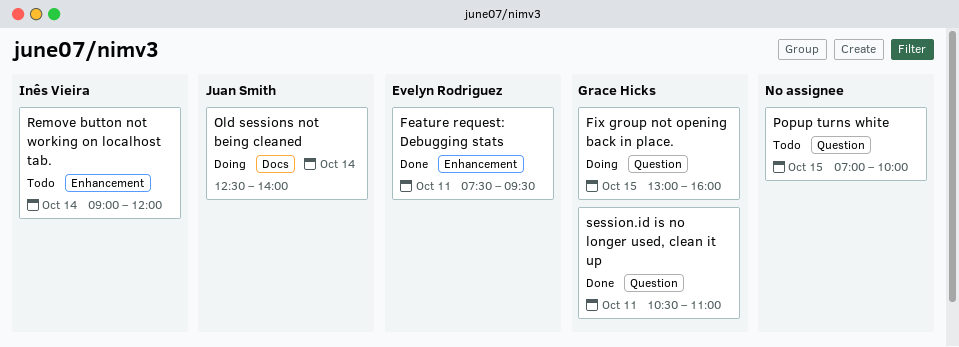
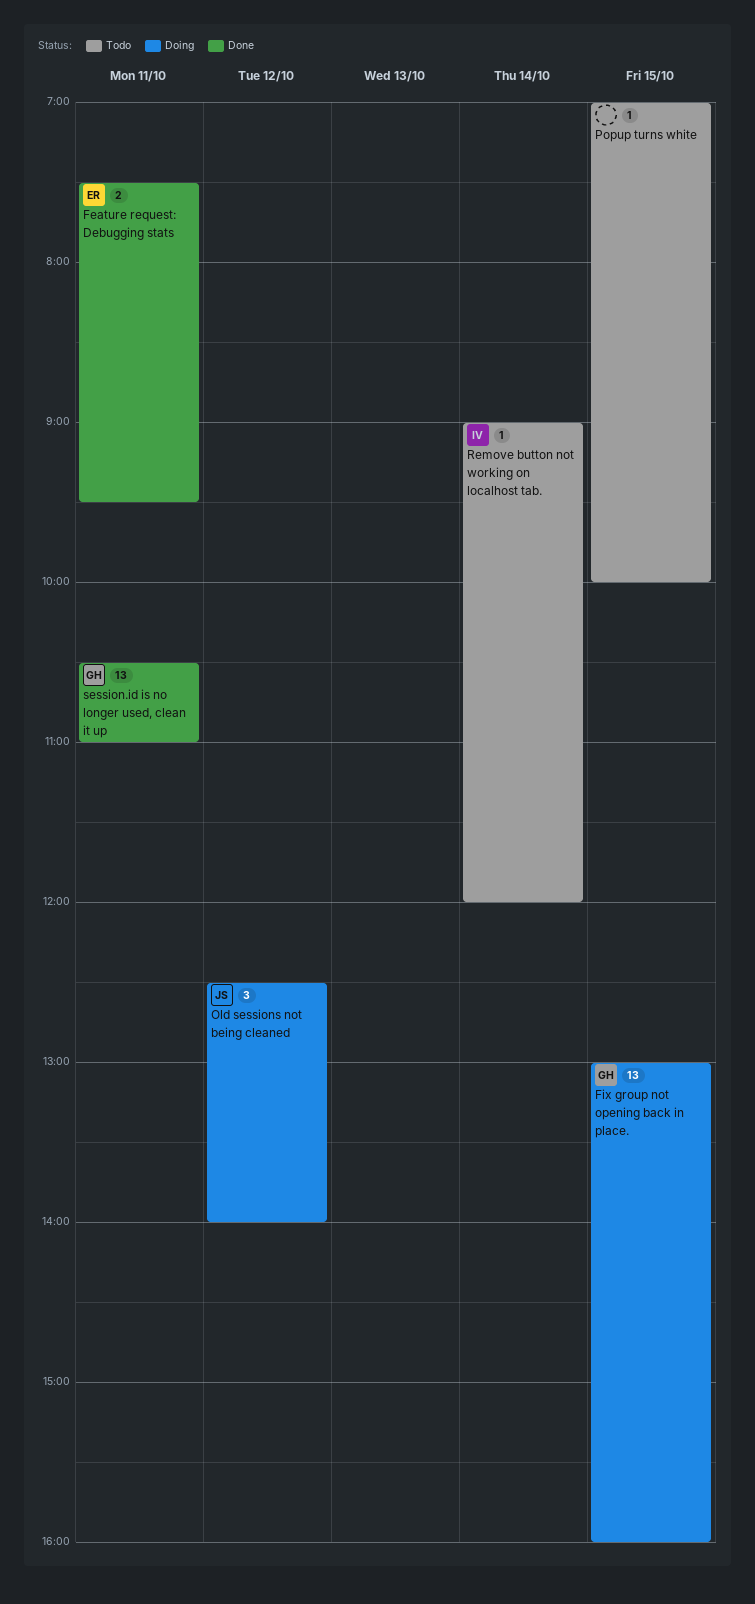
Old sessions not being cleaned, day: Oct 14 -> Oct 12

